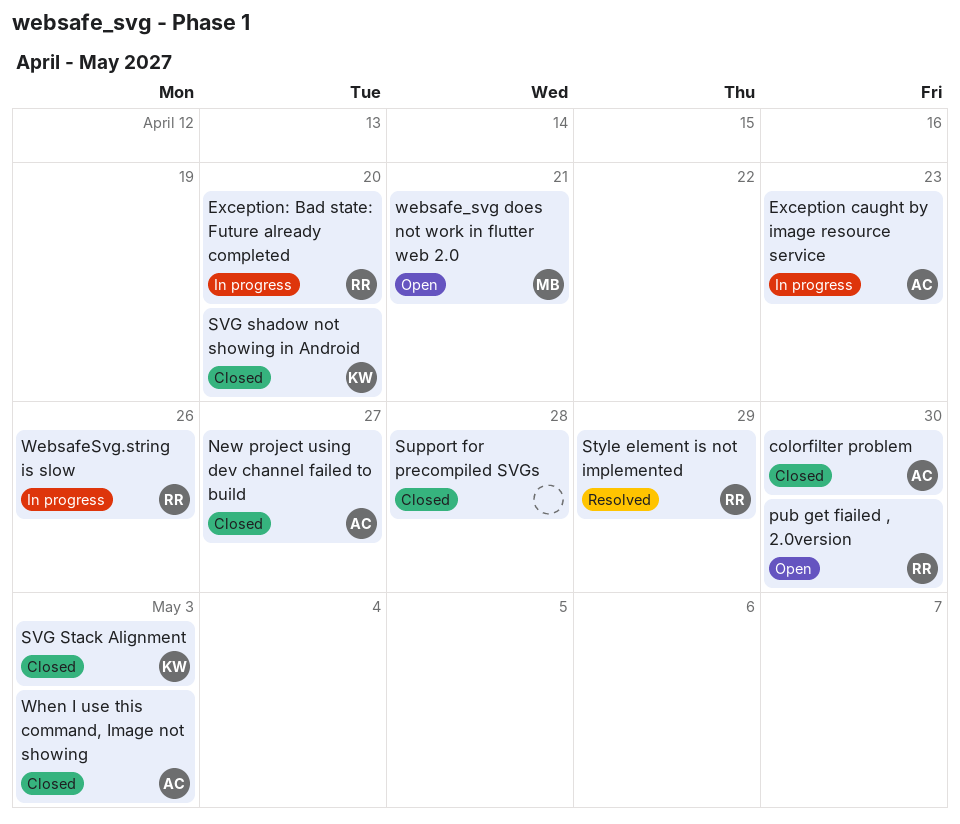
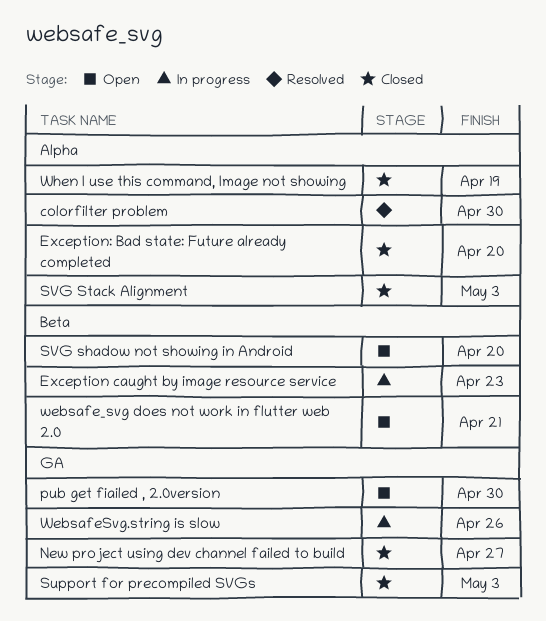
colorfilter problem, status: Closed -> Resolved
Exception: Bad state: Future already completed, status: In progress -> Closed
Style element is not implemented: present -> none
Support for precompiled SVGs, due: Apr 28 -> May 3
SVG shadow not showing in Android, status: Closed -> Open
When I use this command, Image not showing, due: May 3 -> Apr 19

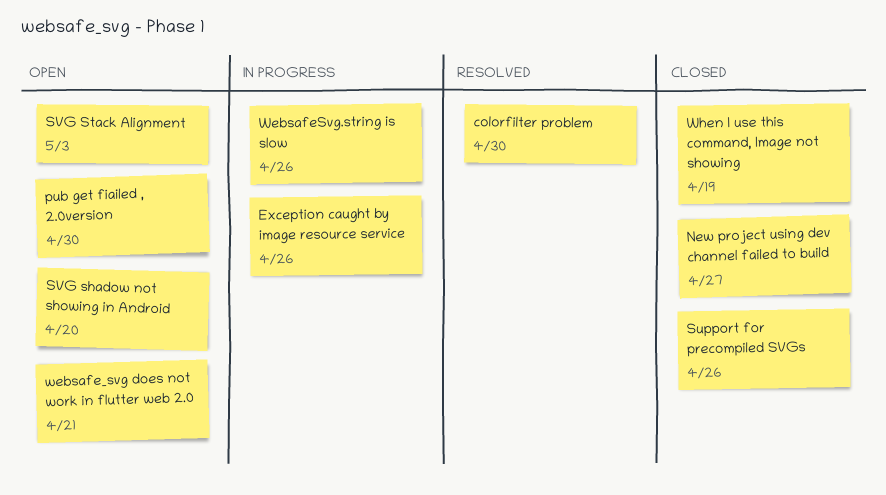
Exception caught by image resource service, due: Apr 23 -> Apr 26
Exception: Bad state: Future already completed: present -> none
Support for precompiled SVGs, due: May 3 -> Apr 26
SVG Stack Alignment, status: Closed -> Open

